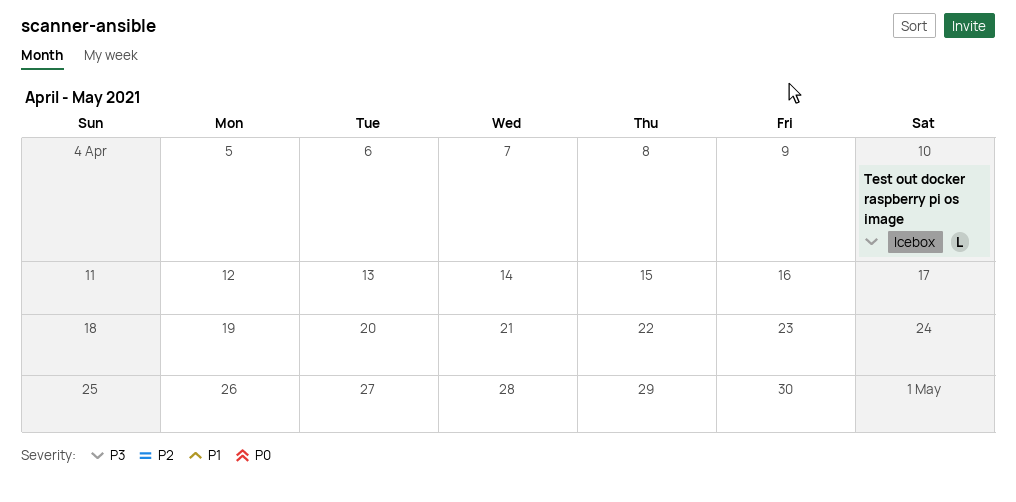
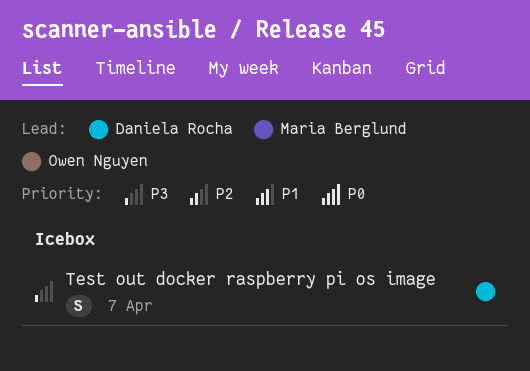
Test out docker raspberry pi os image, estimate: L -> S
Test out docker raspberry pi os image, due: Apr 10 -> Apr 7

